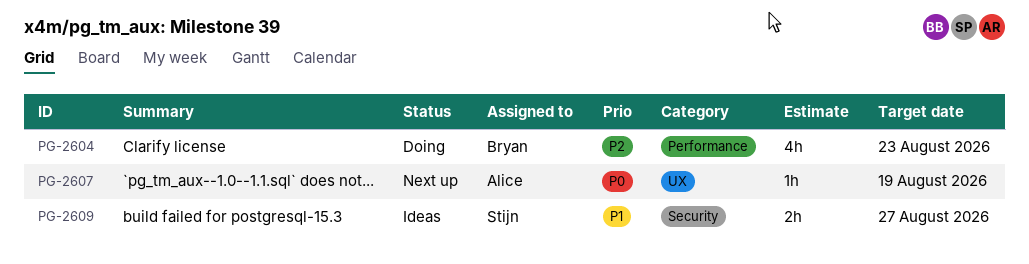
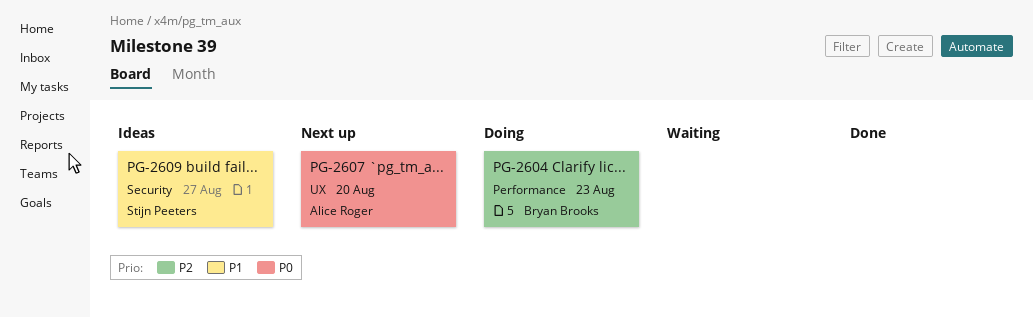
PG-2607, due: Aug 19 -> Aug 20

